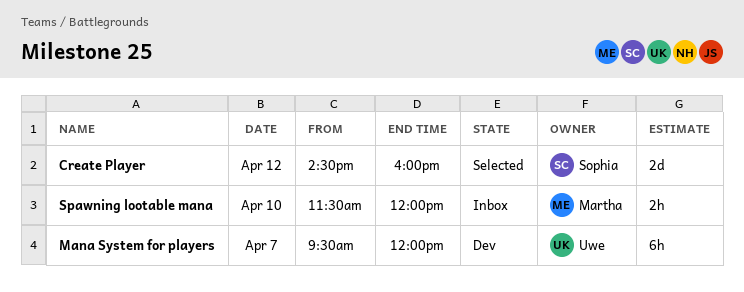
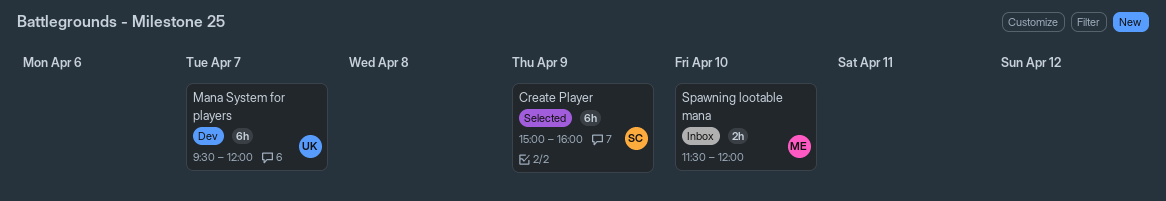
Create Player, estimate: 2d -> 6h
Create Player, day: Apr 12 -> Apr 9
Create Player, begins: 14:30 -> 15:00

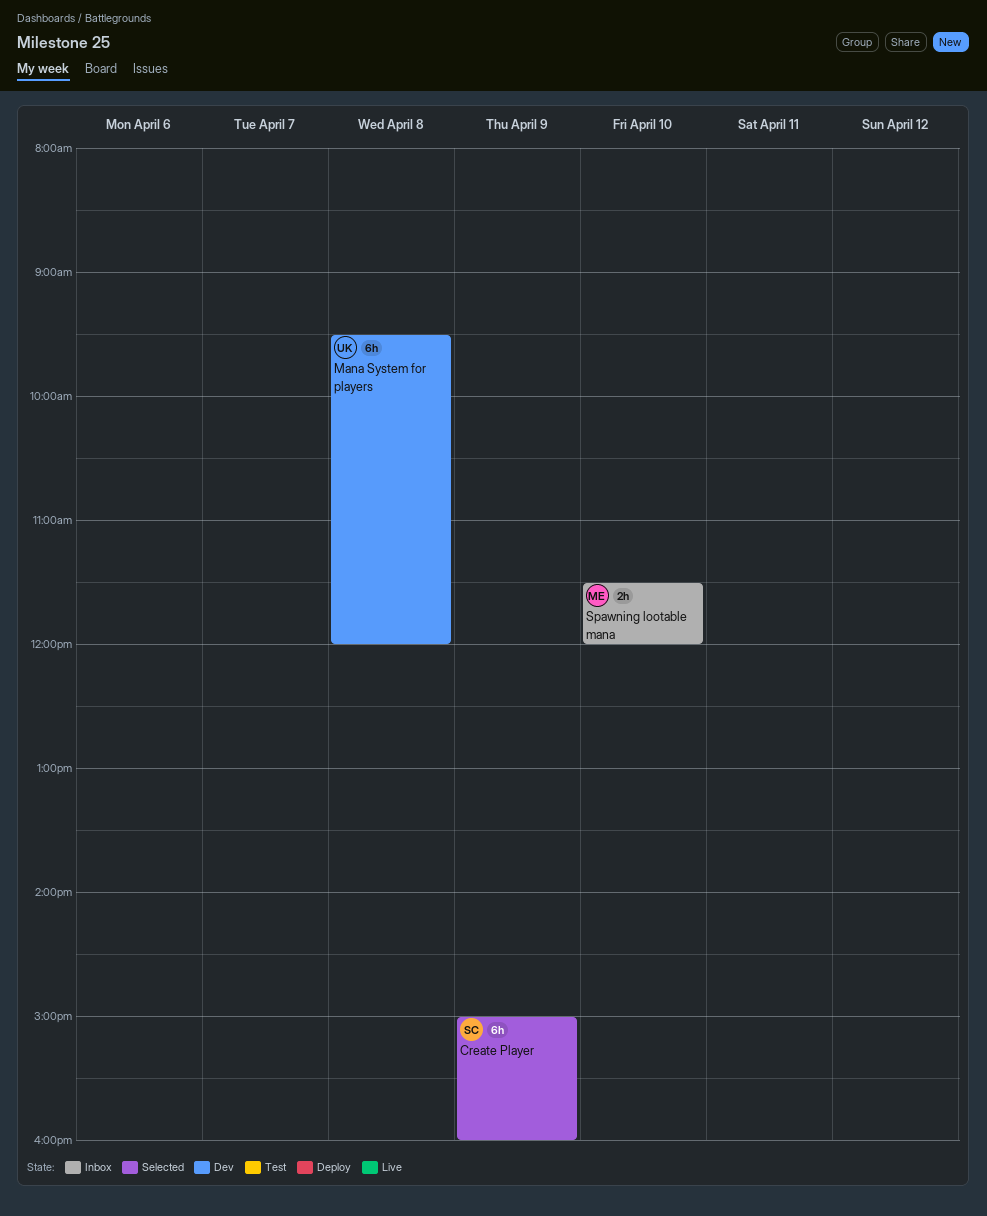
Mana System for players, day: Apr 7 -> Apr 8

